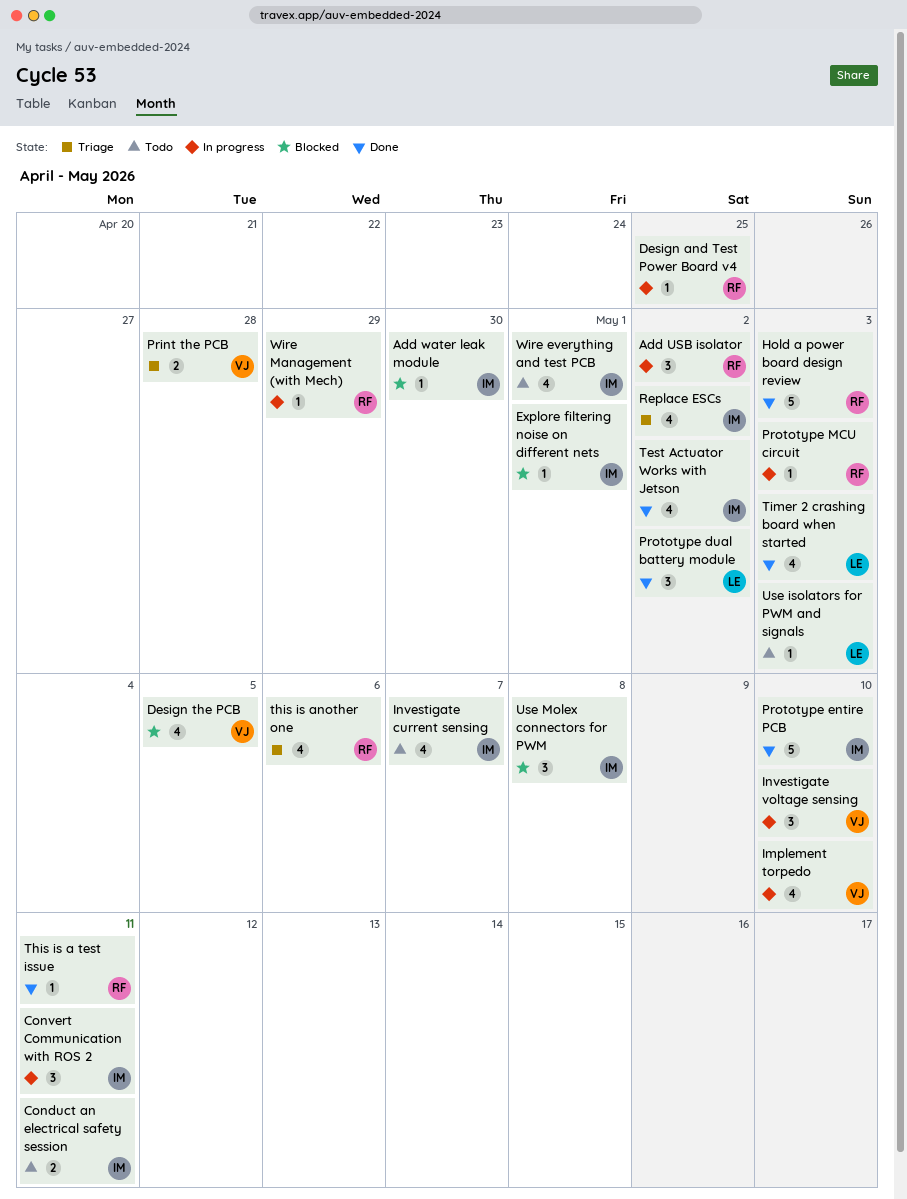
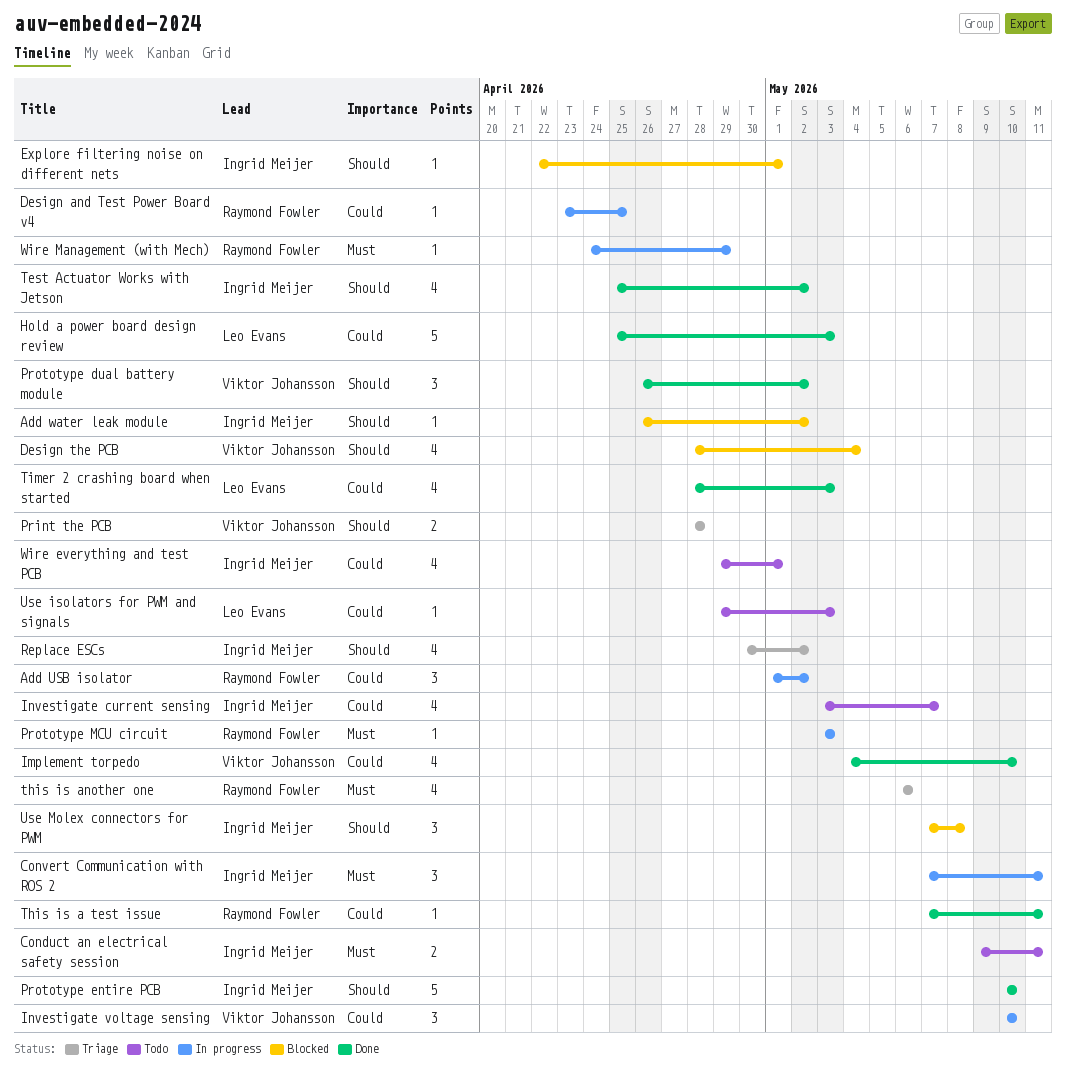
Add water leak module, due: Apr 30 -> May 2
Design the PCB, due: May 5 -> May 4
Hold a power board design review, owner: Raymond Fowler -> Leo Evans
Implement torpedo, status: In progress -> Done
Prototype dual battery module, owner: Leo Evans -> Viktor Johansson

